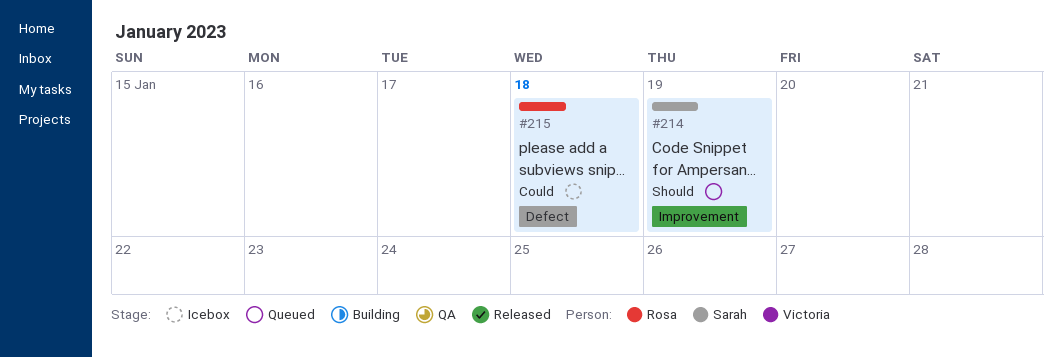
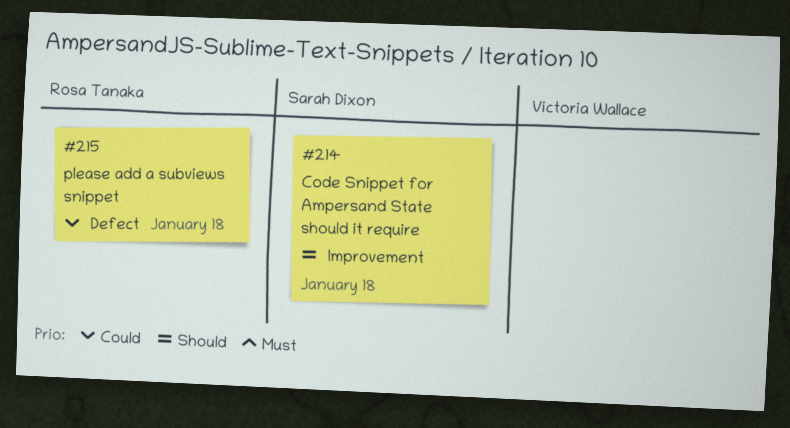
#214, due: Jan 19 -> Jan 18

